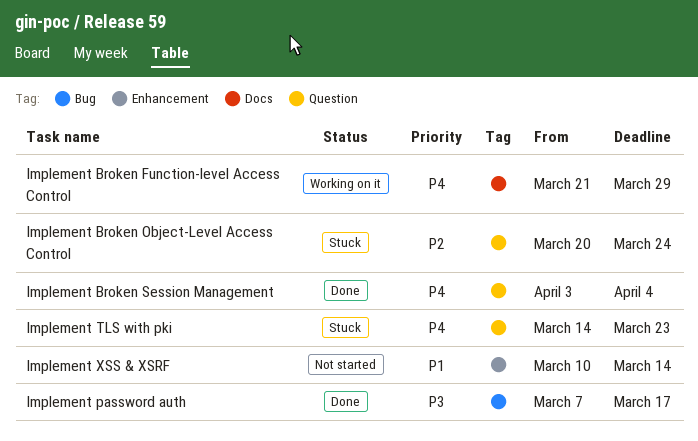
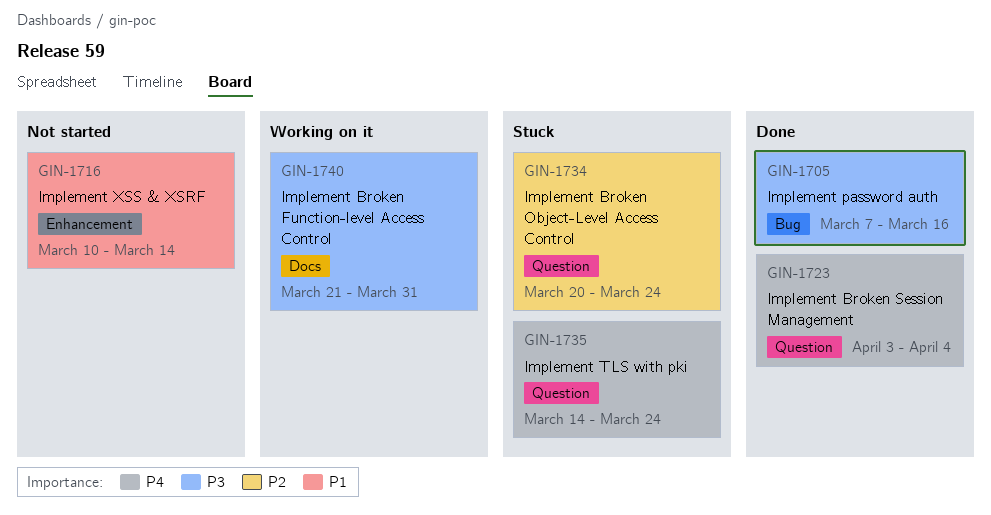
Implement Broken Function-level Access Control, priority: P4 -> P3
Implement Broken Function-level Access Control, due: Mar 29 -> Mar 31
Implement password auth, due: Mar 17 -> Mar 16
Implement TLS with pki, due: Mar 23 -> Mar 24

